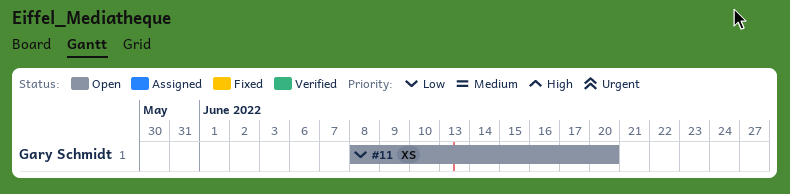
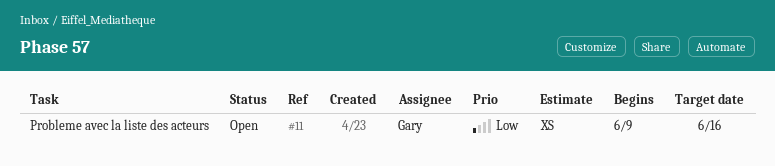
#11, start: Jun 8 -> Jun 9
#11, due: Jun 20 -> Jun 16

